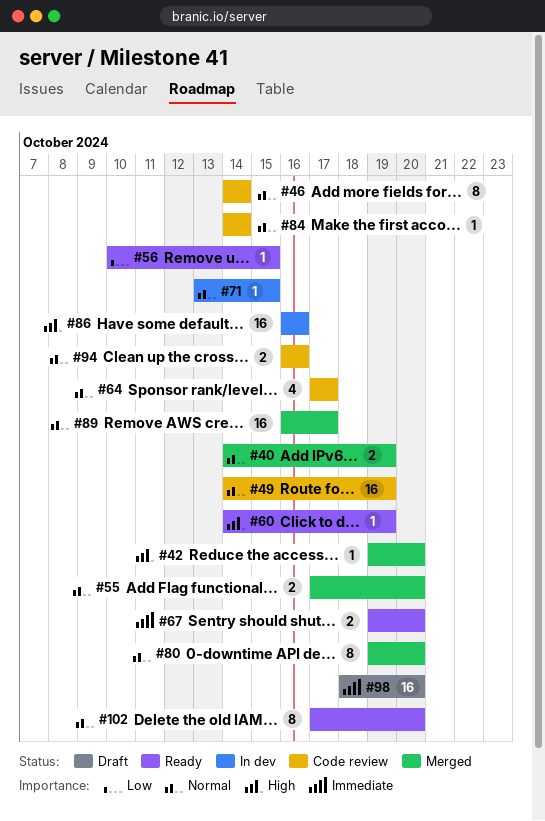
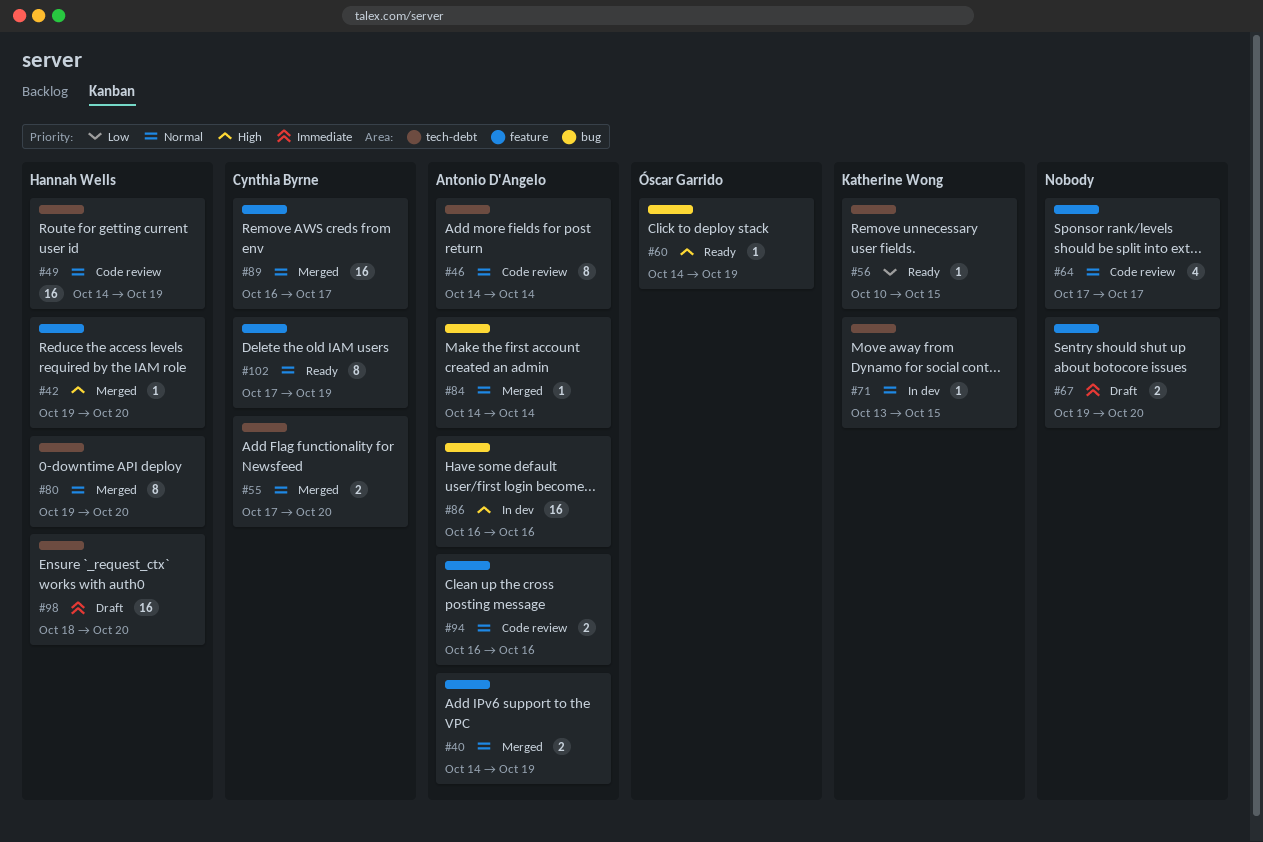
#67, status: Ready -> Draft
#84, status: Code review -> Merged
#102, due: Oct 20 -> Oct 19

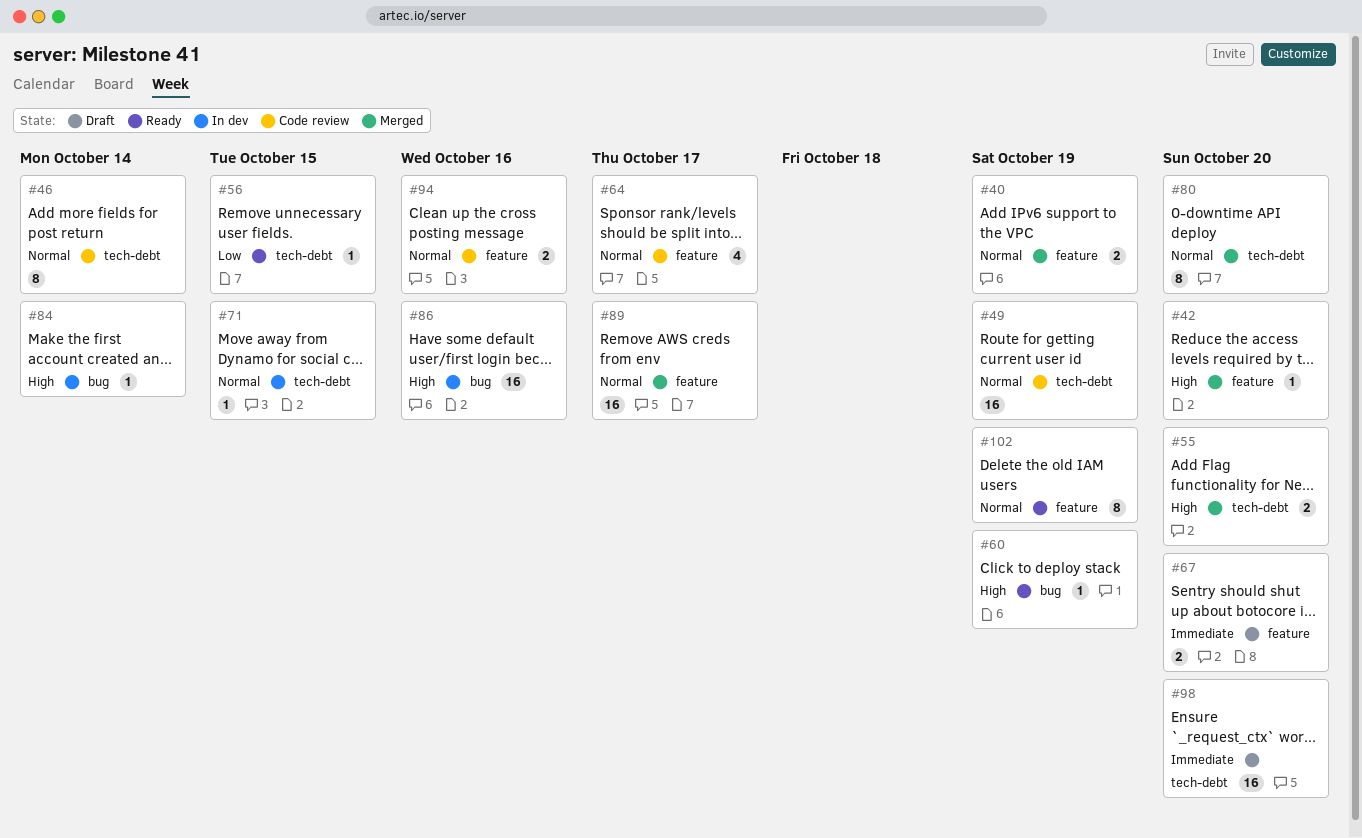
#55, priority: Normal -> High
#84, status: Merged -> In dev
#84, priority: Normal -> High

